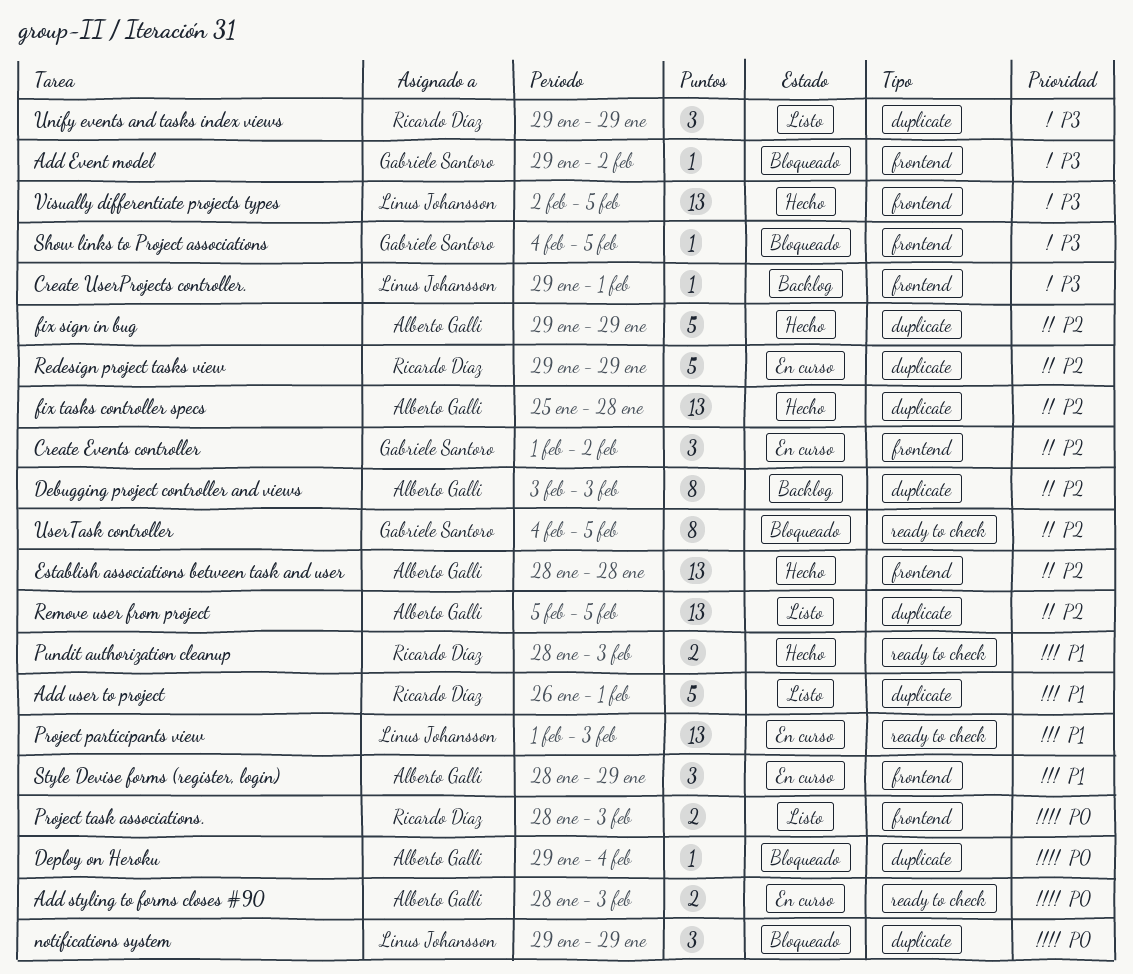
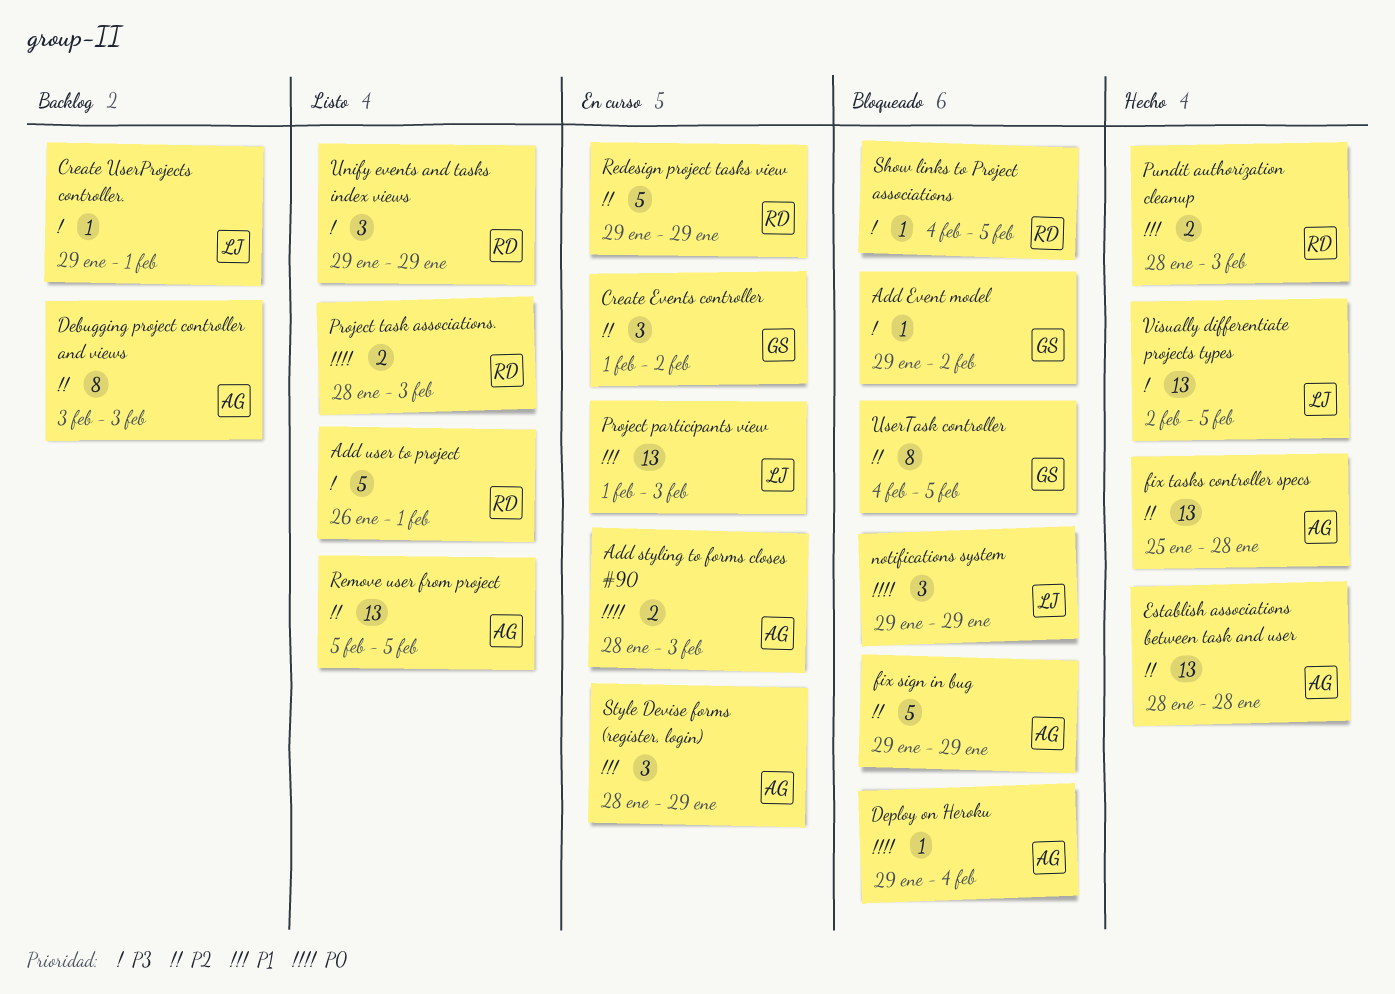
Add user to project, priority: P1 -> P3
fix sign in bug, status: Hecho -> Bloqueado
Show links to Project associations, owner: Gabriele Santoro -> Ricardo Díaz

